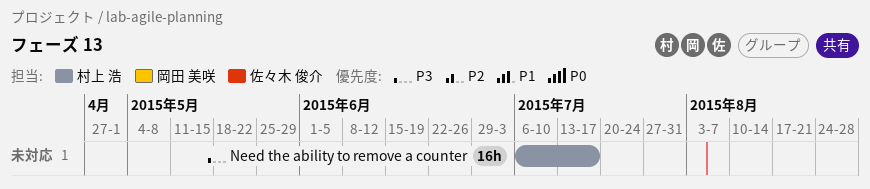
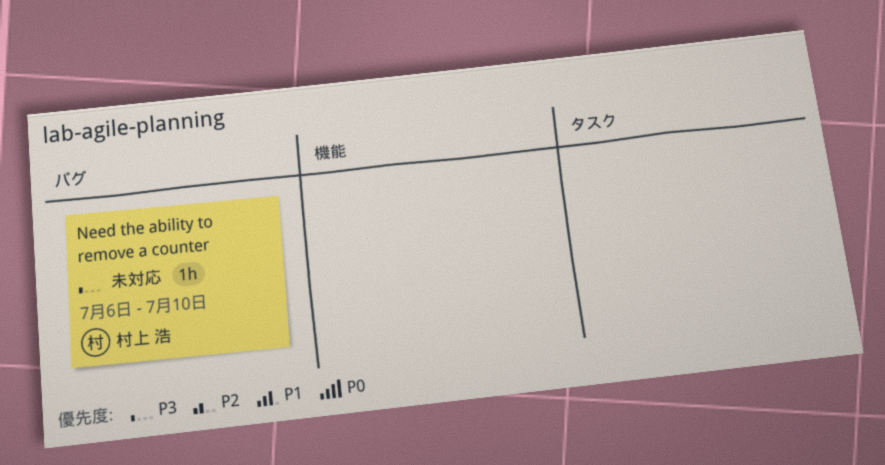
Need the ability to remove a counter, estimate: 16h -> 1h
Need the ability to remove a counter, due: Jul 17 -> Jul 10

